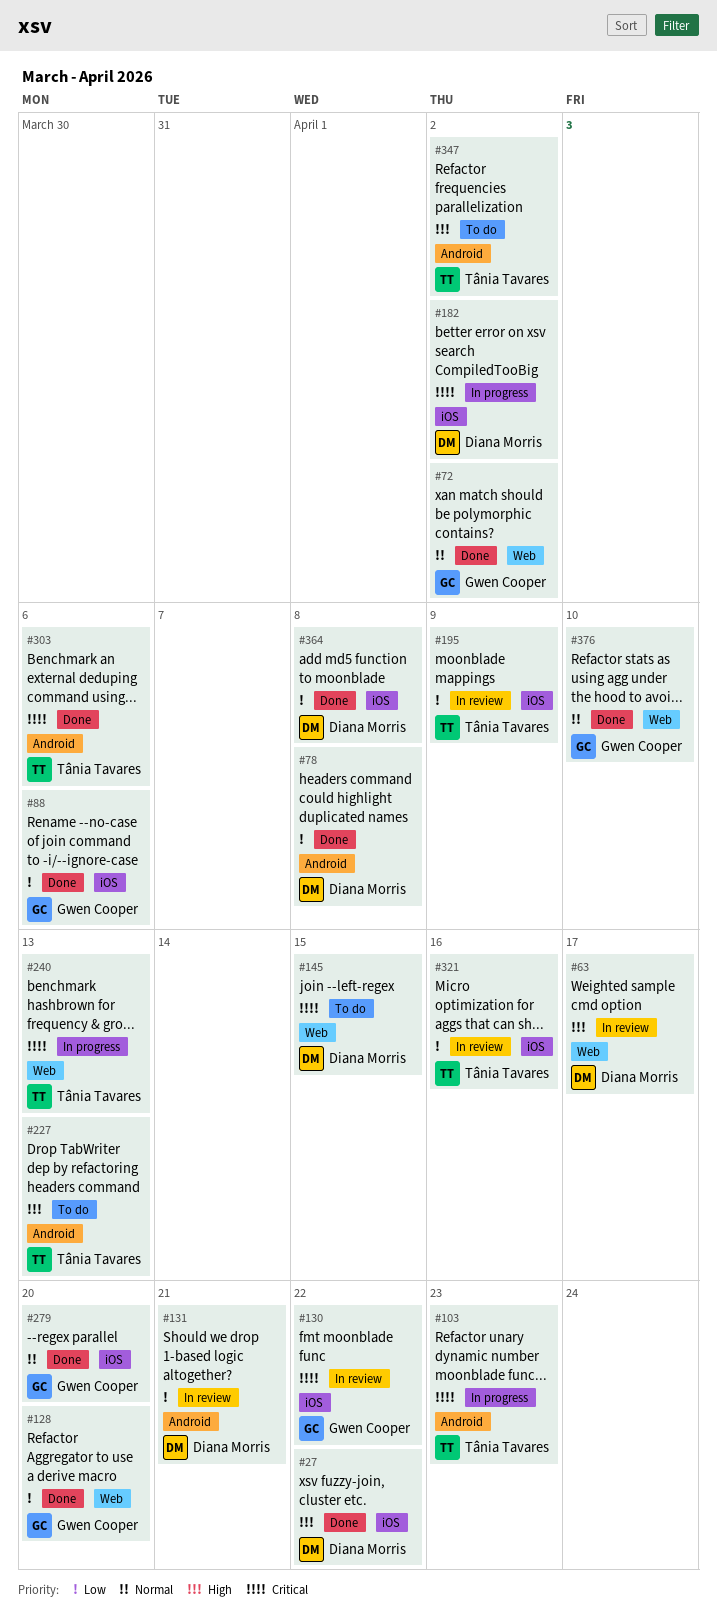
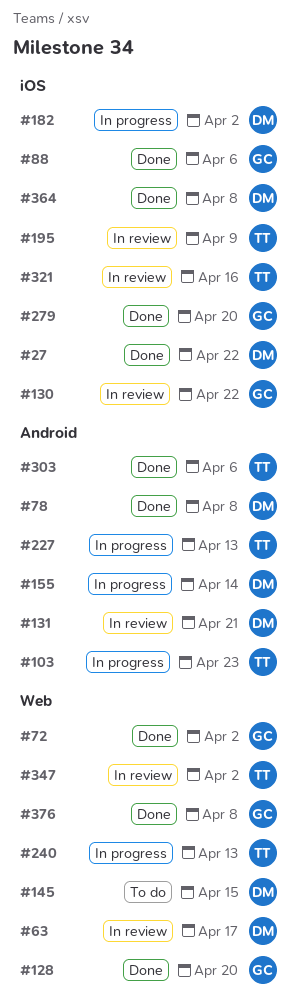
#155: none -> present
#227, status: To do -> In progress
#347, status: To do -> In review
#347, label: Android -> Web
#376, due: Apr 10 -> Apr 8

